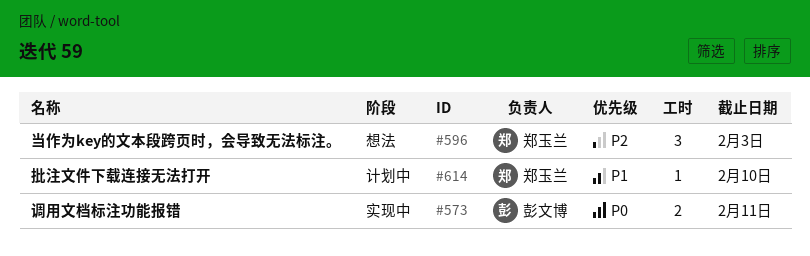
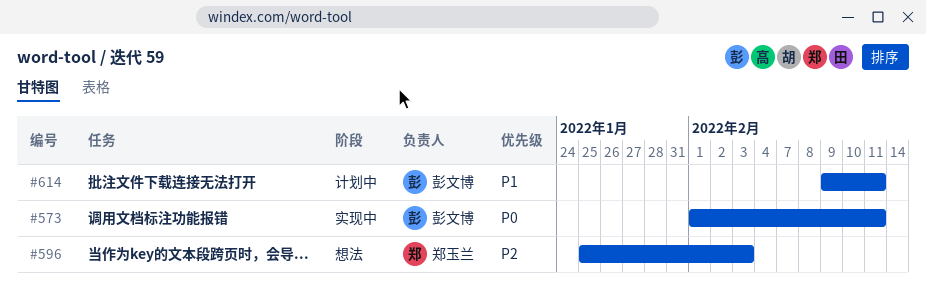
#614, owner: 郑玉兰 -> 彭文博
#614, due: Feb 10 -> Feb 11

